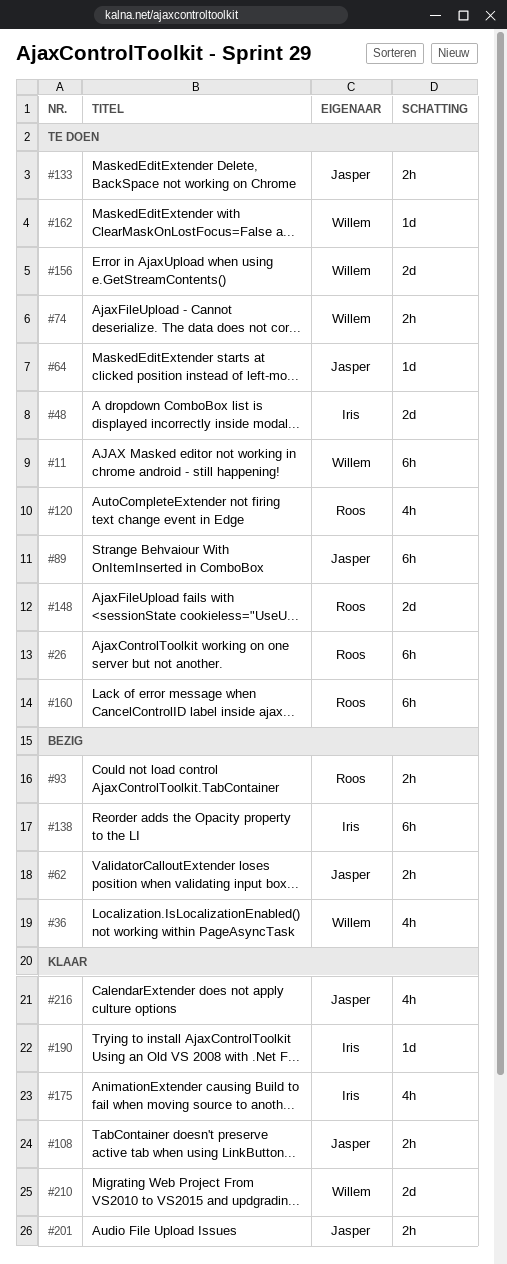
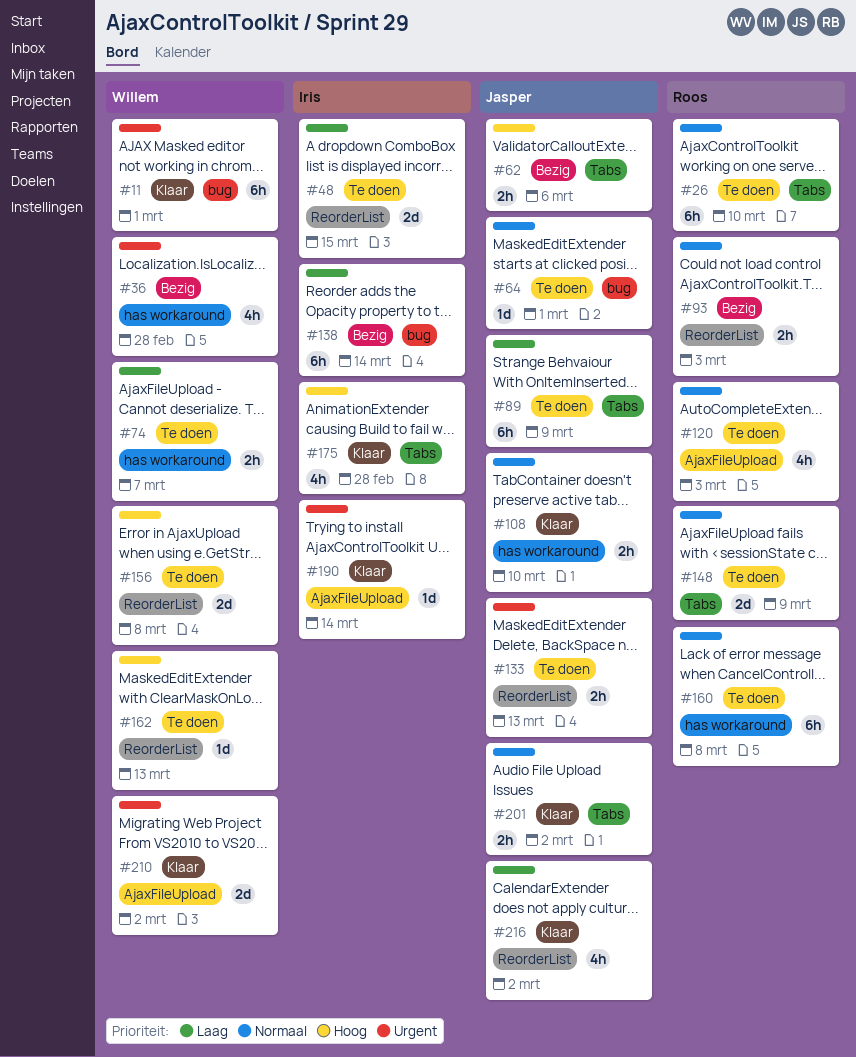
#11, status: Te doen -> Klaar

